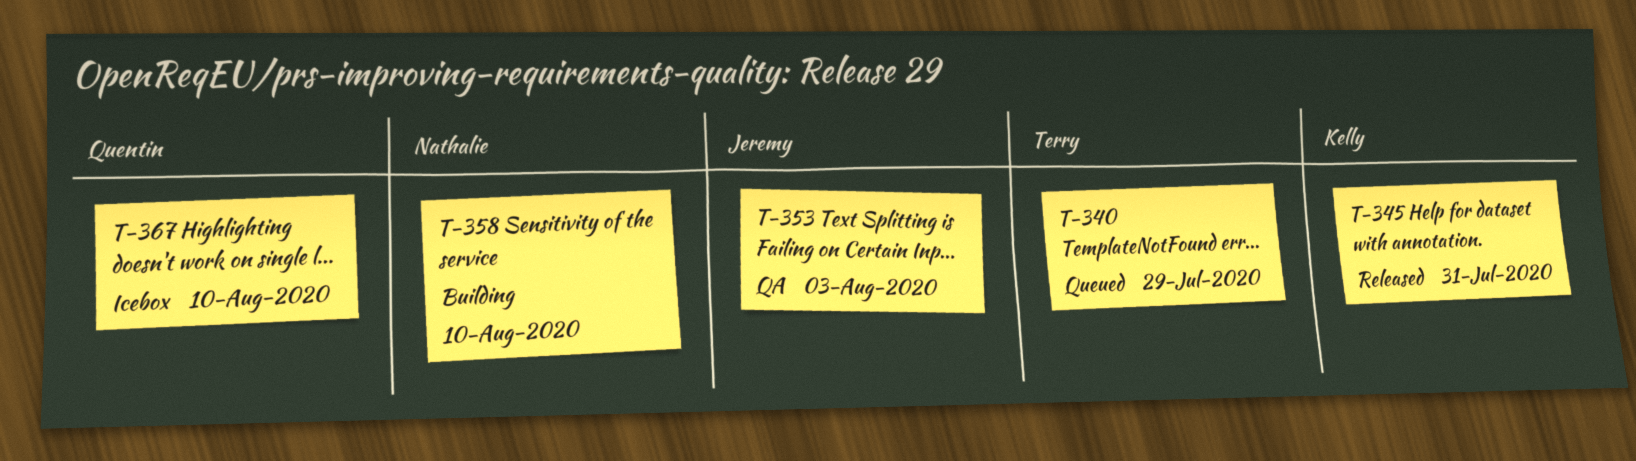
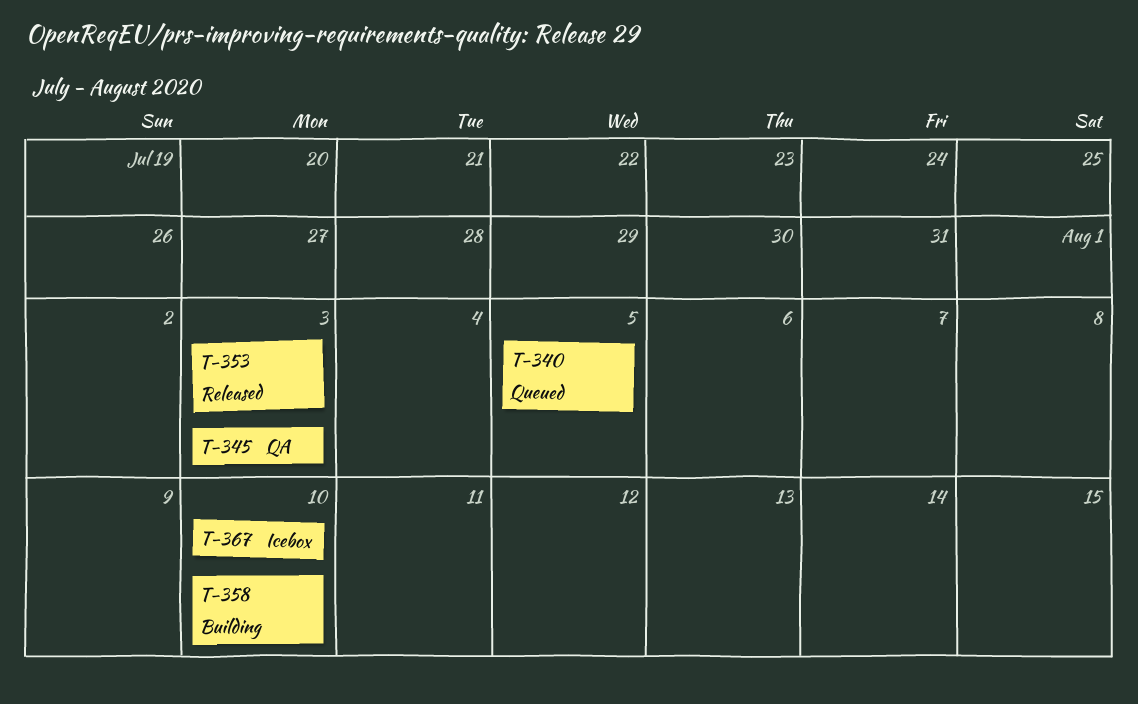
T-340, due: Jul 29 -> Aug 5
T-345, status: Released -> QA
T-345, due: Jul 31 -> Aug 3
T-353, status: QA -> Released

